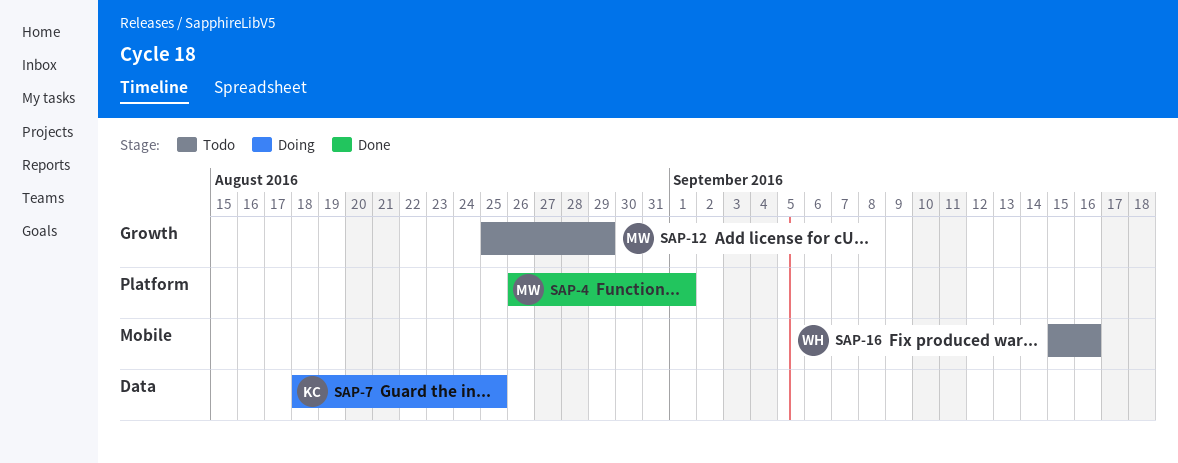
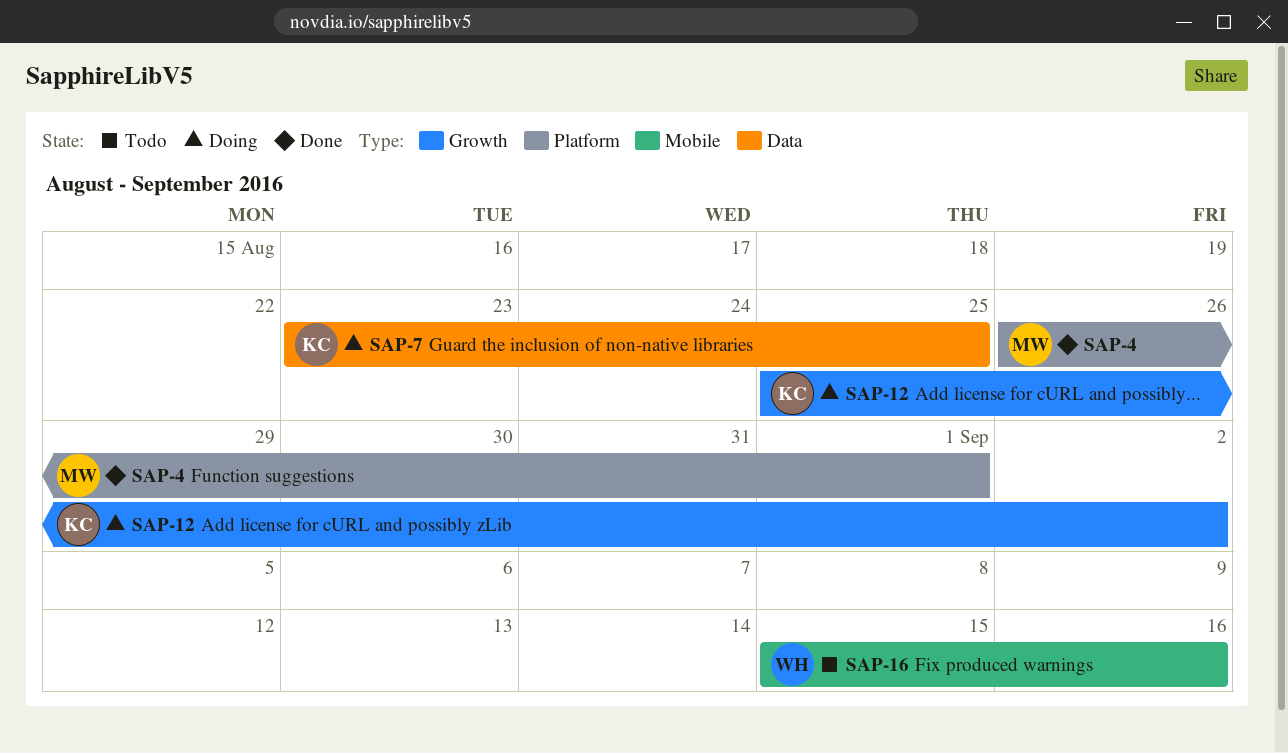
SAP-7, start: Aug 18 -> Aug 23
SAP-12, status: Todo -> Doing
SAP-12, owner: MW -> KC
SAP-12, due: Aug 29 -> Sep 2

